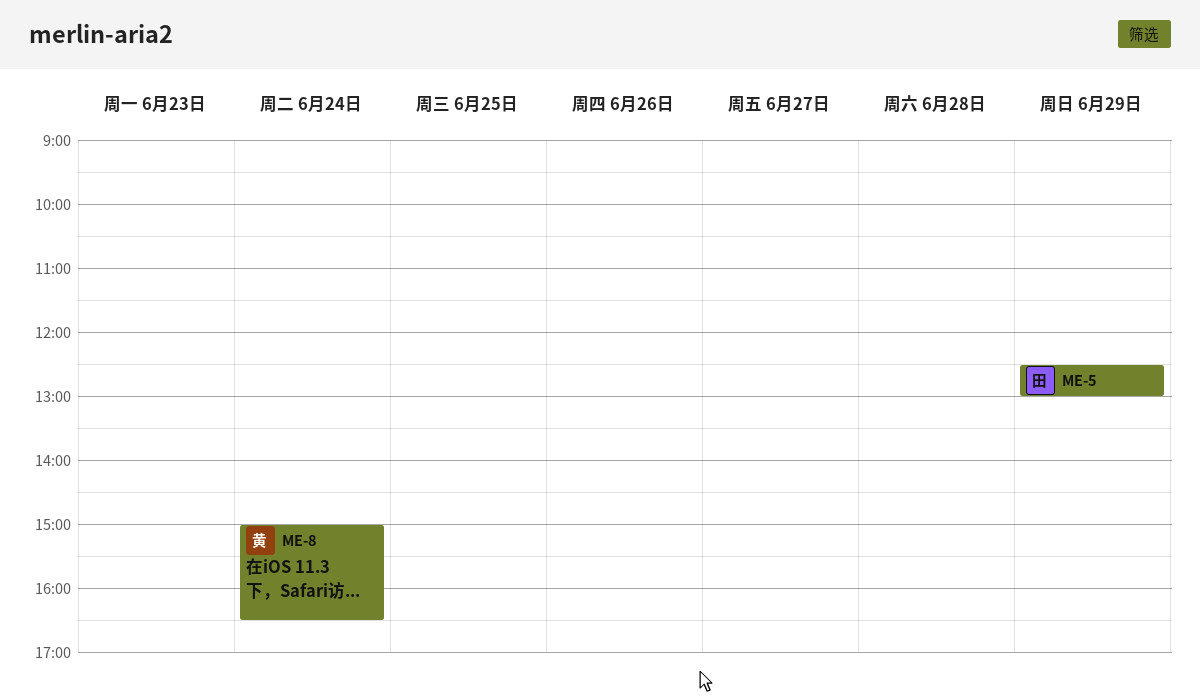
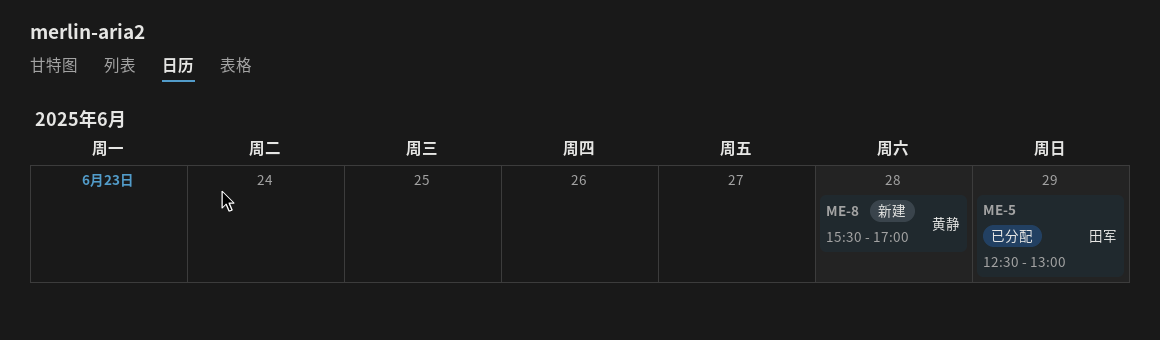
ME-8, day: Jun 24 -> Jun 28
ME-8, begins: 15:00 -> 15:30
ME-8, ends: 16:30 -> 17:00

